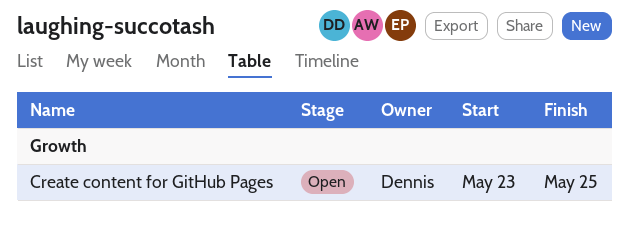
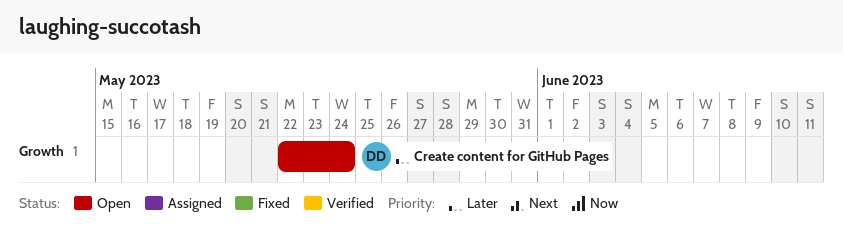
Create content for GitHub Pages, start: May 23 -> May 22
Create content for GitHub Pages, due: May 25 -> May 24

